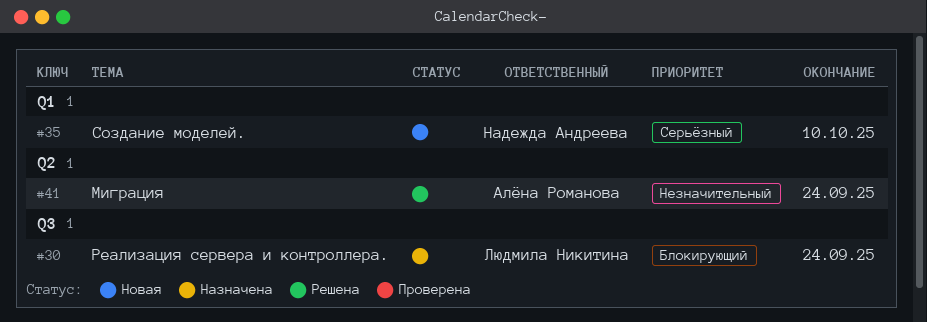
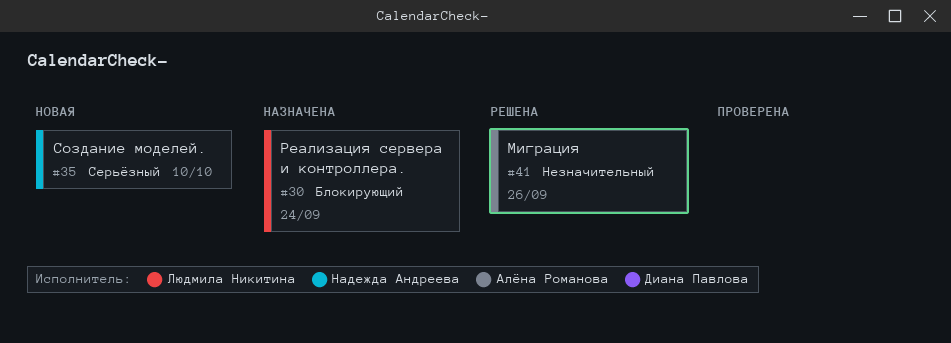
#41, due: Sep 24 -> Sep 26

